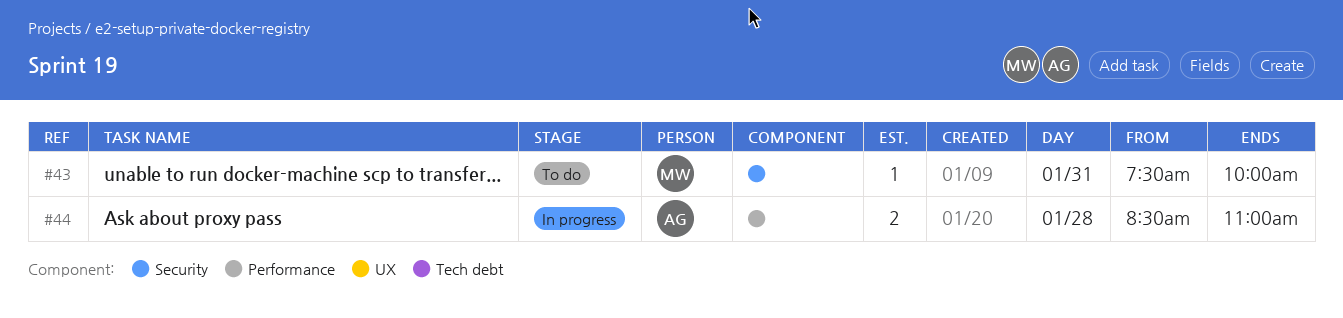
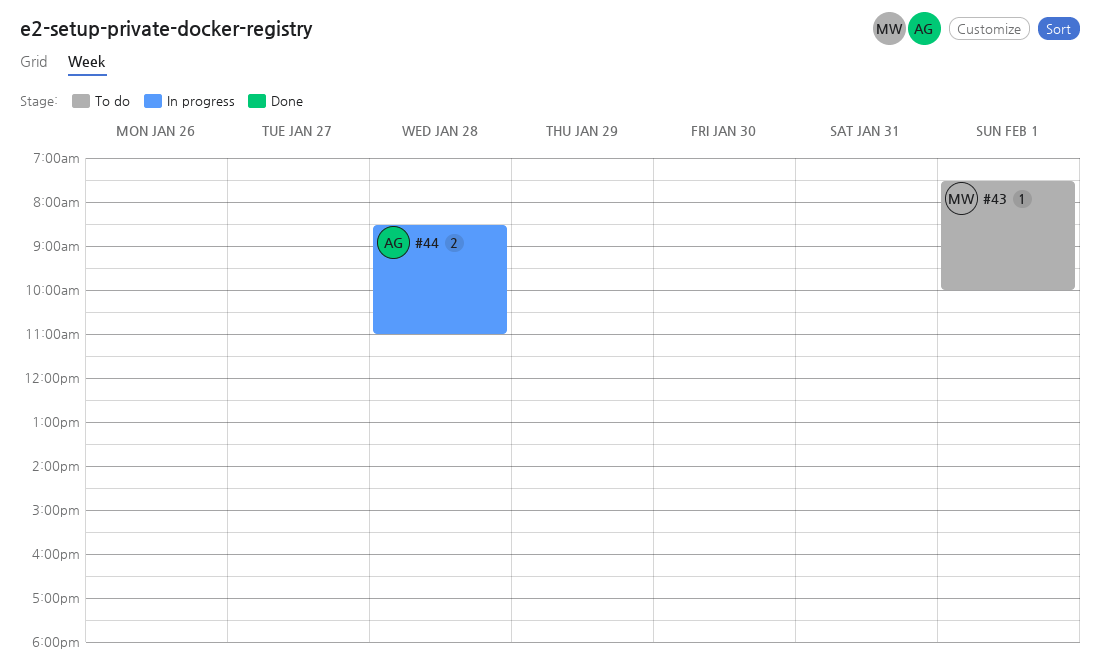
#43, day: Jan 31 -> Feb 1

